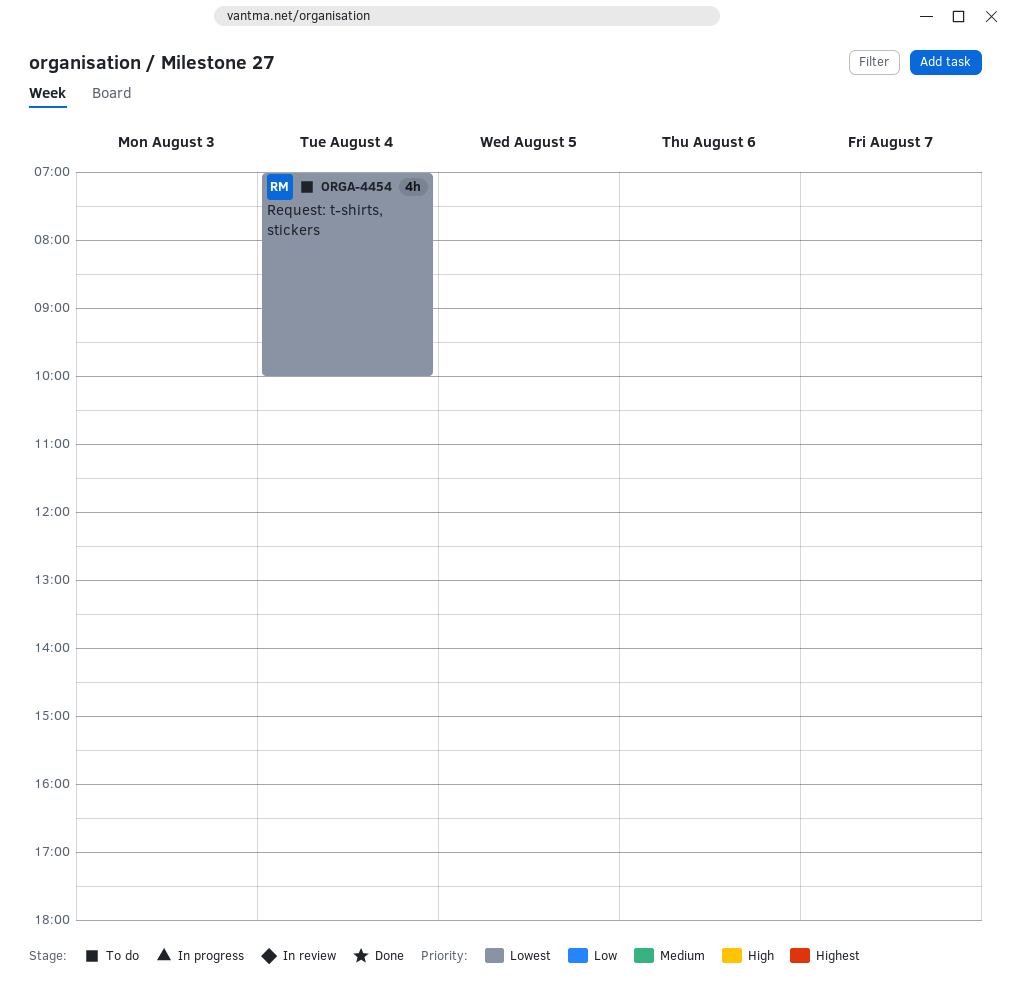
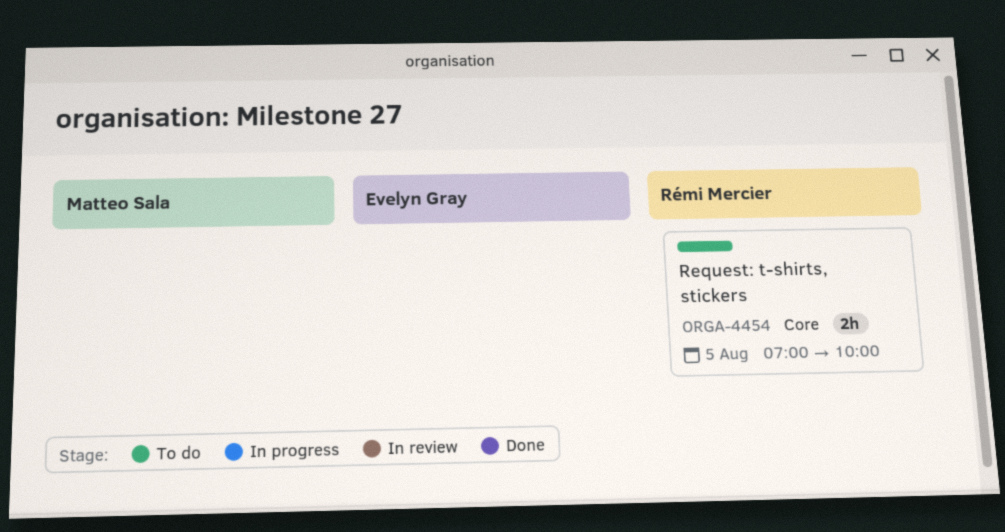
ORGA-4454, estimate: 4h -> 2h
ORGA-4454, day: Aug 4 -> Aug 5

